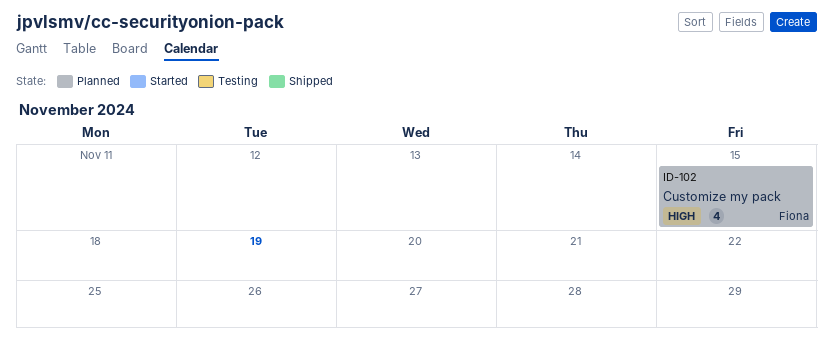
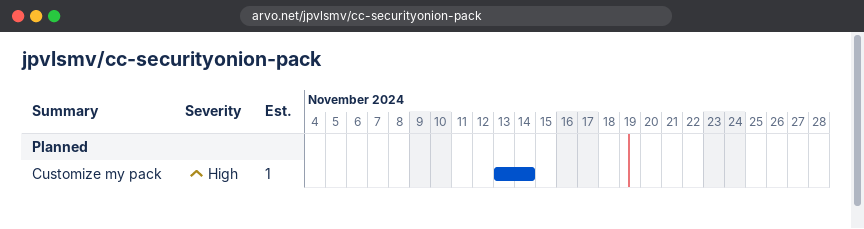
Customize my pack, estimate: 4 -> 1
Customize my pack, due: Nov 15 -> Nov 14

